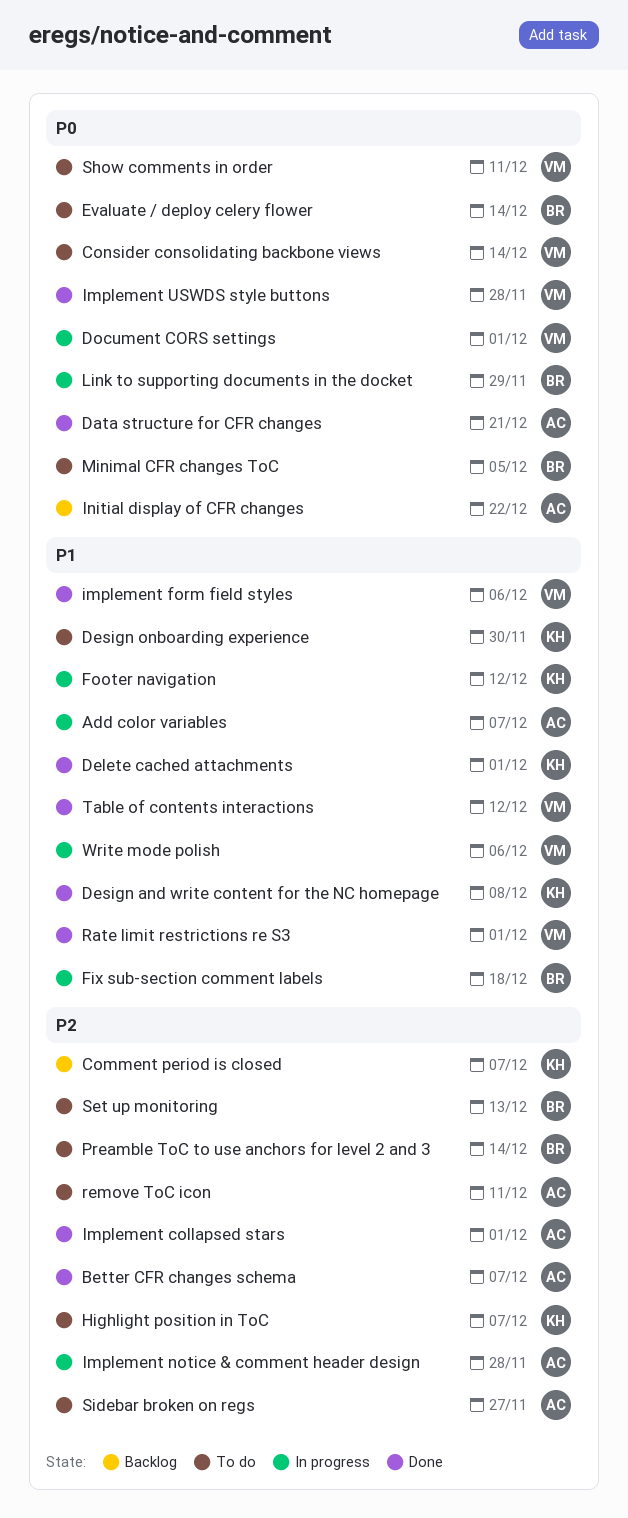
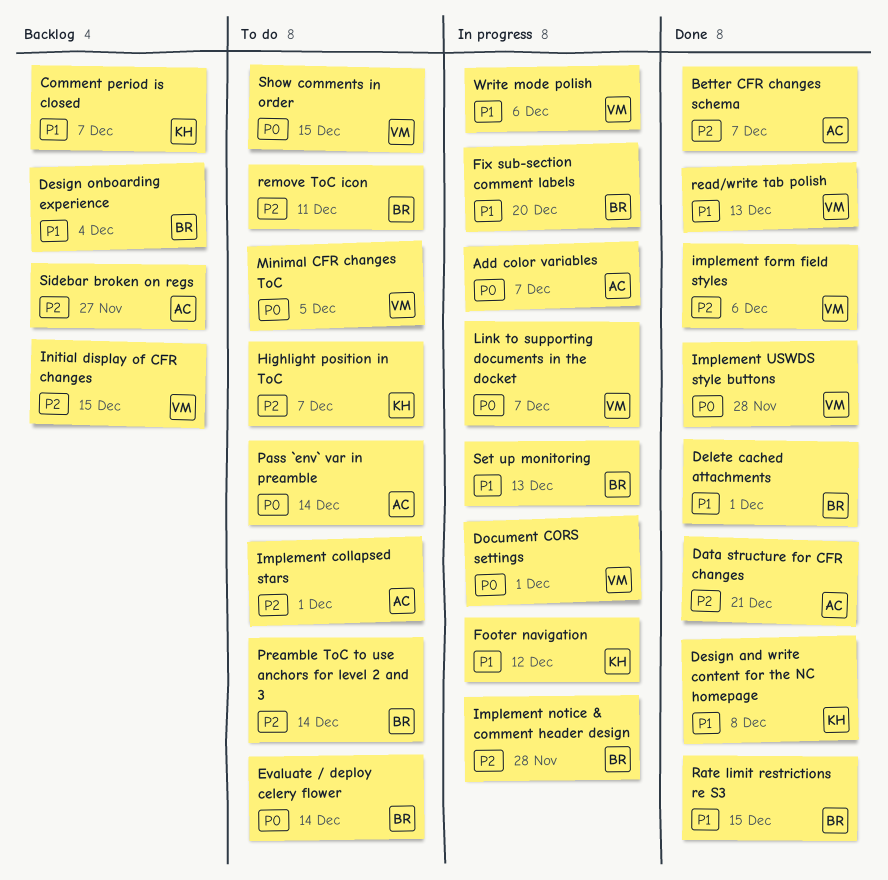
Add color variables, priority: P1 -> P0
Comment period is closed, priority: P2 -> P1
Consider consolidating backbone views: present -> none
Data structure for CFR changes, priority: P0 -> P2
Delete cached attachments, owner: KH -> BR
Design onboarding experience, status: To do -> Backlog
Design onboarding experience, owner: KH -> BR
Design onboarding experience, due: Nov 30 -> Dec 4
Fix sub-section comment labels, due: Dec 18 -> Dec 20
Implement collapsed stars, status: Done -> To do
implement form field styles, priority: P1 -> P2
Implement notice & comment header design, owner: AC -> BR
Initial display of CFR changes, owner: AC -> VM
Initial display of CFR changes, priority: P0 -> P2
Initial display of CFR changes, due: Dec 22 -> Dec 15
Link to supporting documents in the docket, owner: BR -> VM
Link to supporting documents in the docket, due: Nov 29 -> Dec 7
Minimal CFR changes ToC, owner: BR -> VM
Pass `env` var in preamble: none -> present
Rate limit restrictions re S3, owner: VM -> BR
Rate limit restrictions re S3, due: Dec 1 -> Dec 15
read/write tab polish: none -> present
remove ToC icon, owner: AC -> BR
Set up monitoring, status: To do -> In progress
Set up monitoring, priority: P2 -> P1
Show comments in order, due: Dec 11 -> Dec 15
Sidebar broken on regs, status: To do -> Backlog
Table of contents interactions: present -> none

